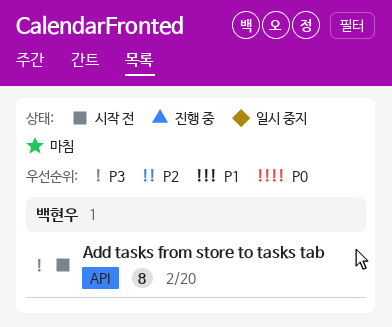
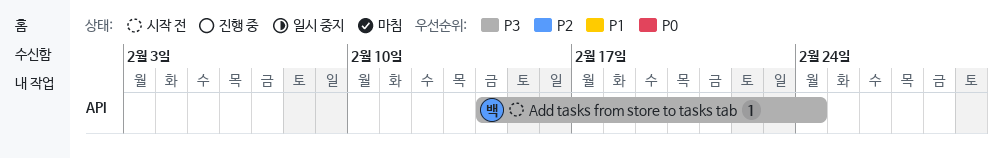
Add tasks from store to tasks tab, estimate: 8 -> 1
Add tasks from store to tasks tab, due: Feb 20 -> Feb 24

